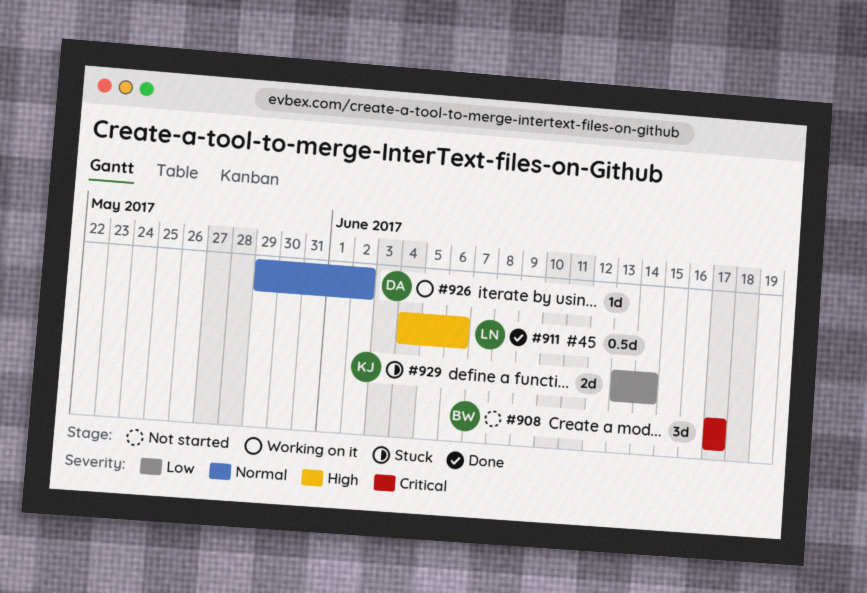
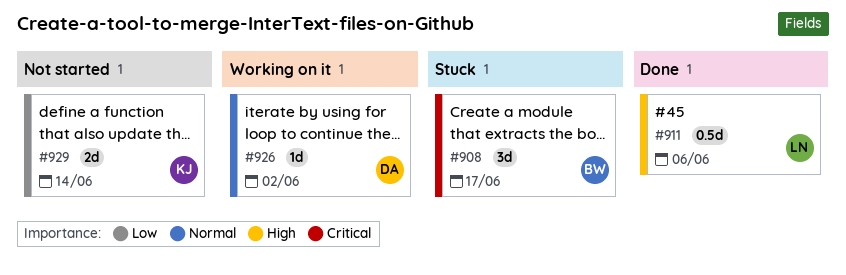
#908, status: Not started -> Stuck
#929, status: Stuck -> Not started

